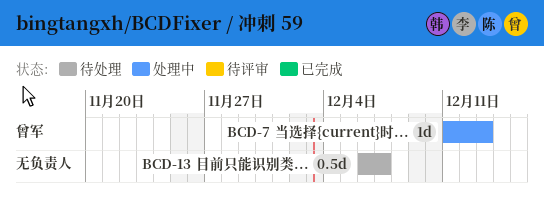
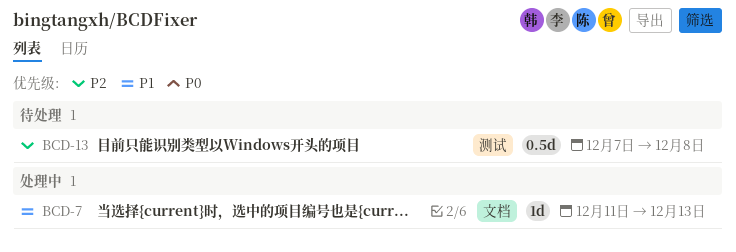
BCD-13, start: Dec 6 -> Dec 7
BCD-13, due: Dec 7 -> Dec 8

